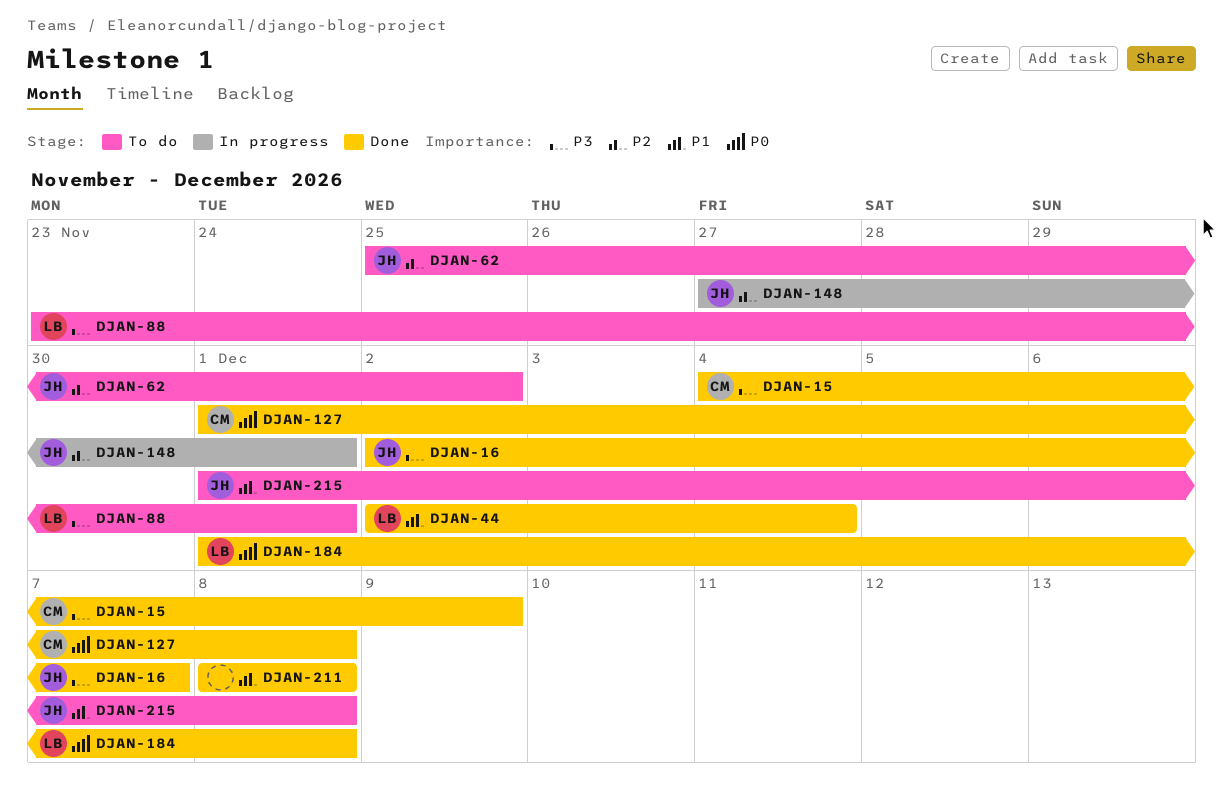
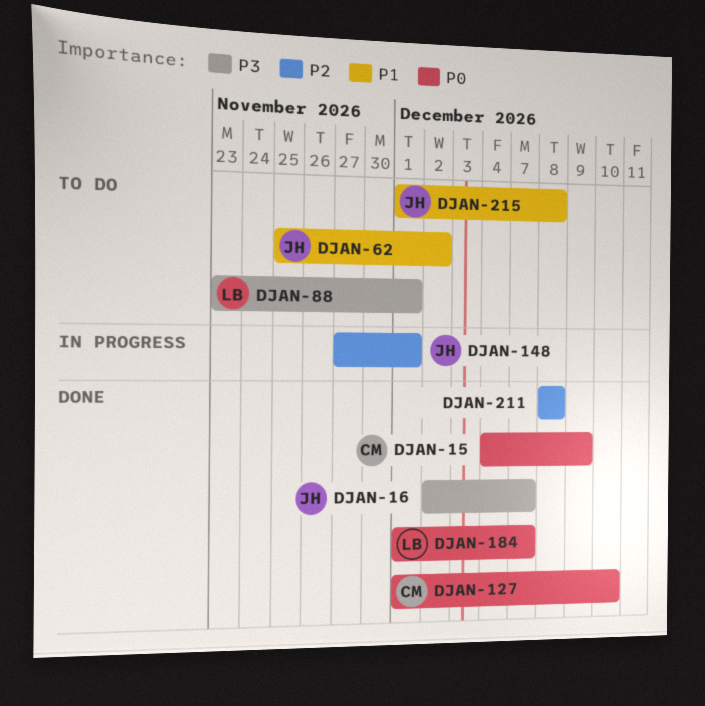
DJAN-15, priority: P3 -> P0
DJAN-44: present -> none
DJAN-62, priority: P2 -> P1
DJAN-127, due: Dec 8 -> Dec 10
DJAN-184, due: Dec 8 -> Dec 7
DJAN-211, priority: P1 -> P2

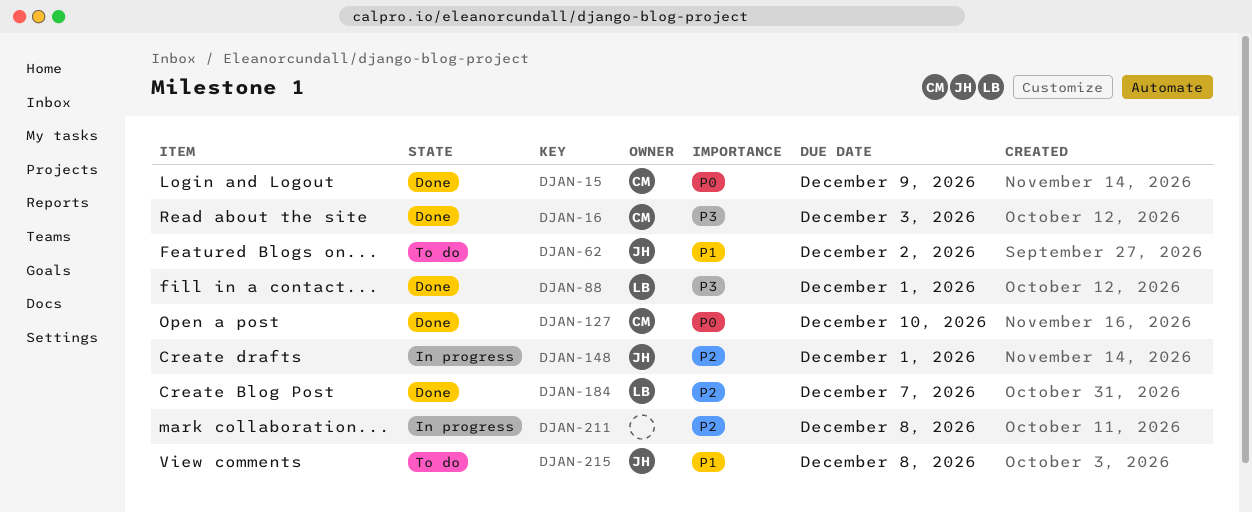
DJAN-16, owner: JH -> CM
DJAN-16, due: Dec 7 -> Dec 3
DJAN-88, status: To do -> Done
DJAN-184, priority: P0 -> P2
DJAN-211, status: Done -> In progress

